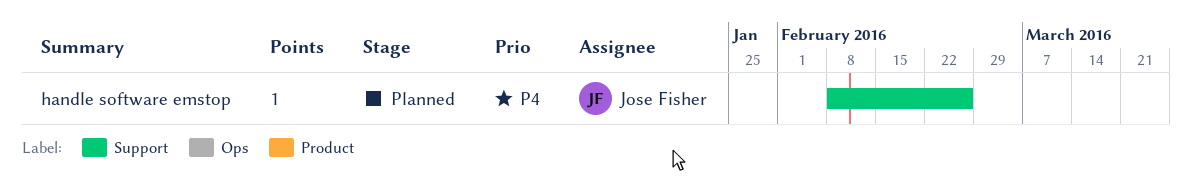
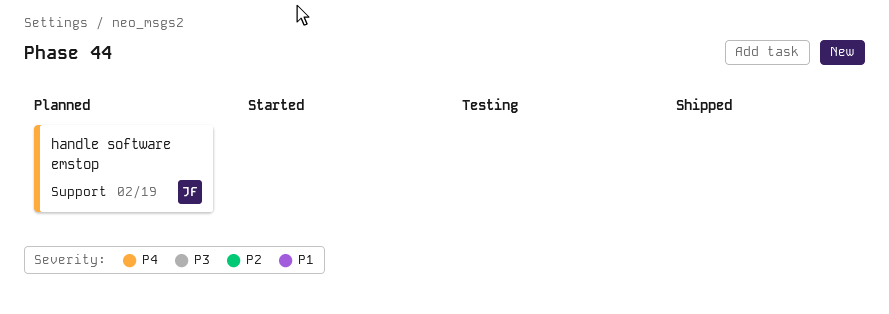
handle software emstop, due: Feb 26 -> Feb 19

